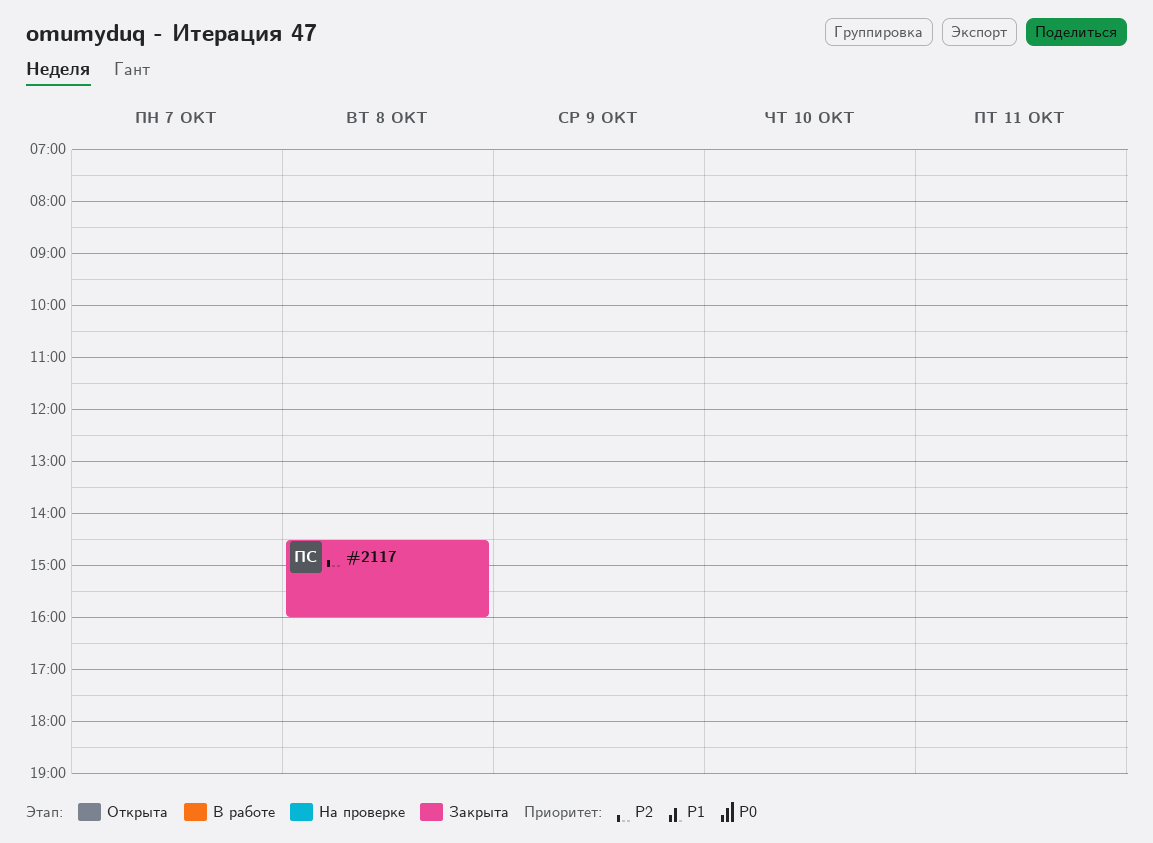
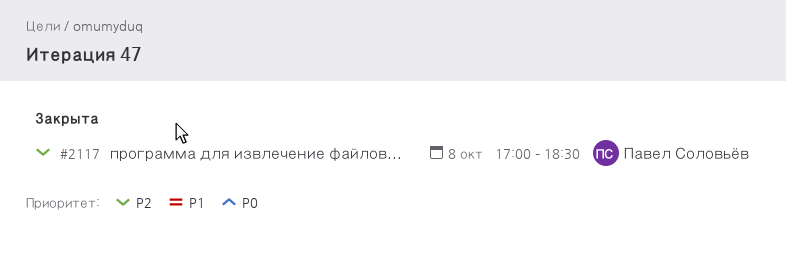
#2117, begins: 14:30 -> 17:00
#2117, ends: 16:00 -> 18:30

